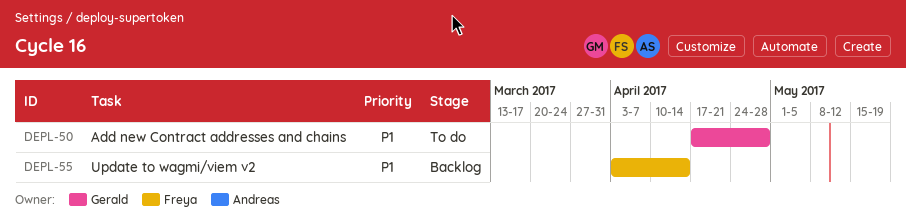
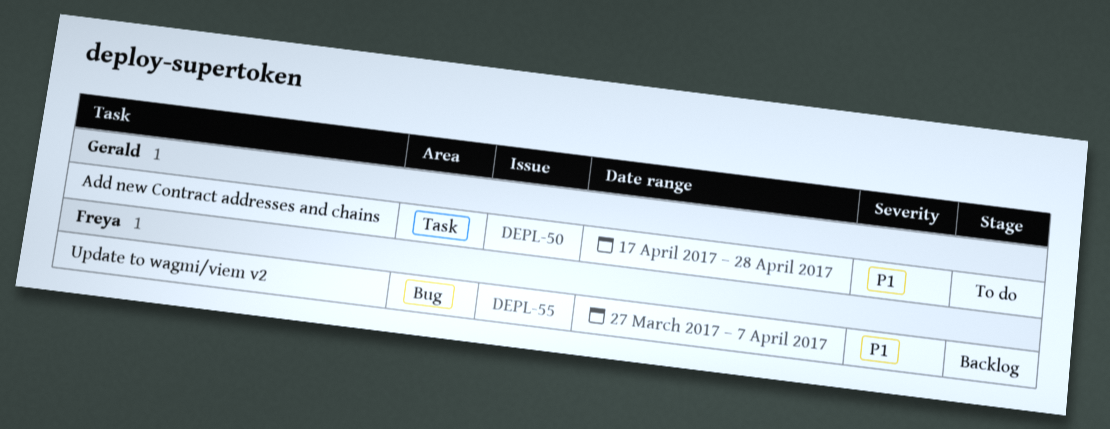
DEPL-55, start: Apr 3 -> Mar 27
DEPL-55, due: Apr 14 -> Apr 7

